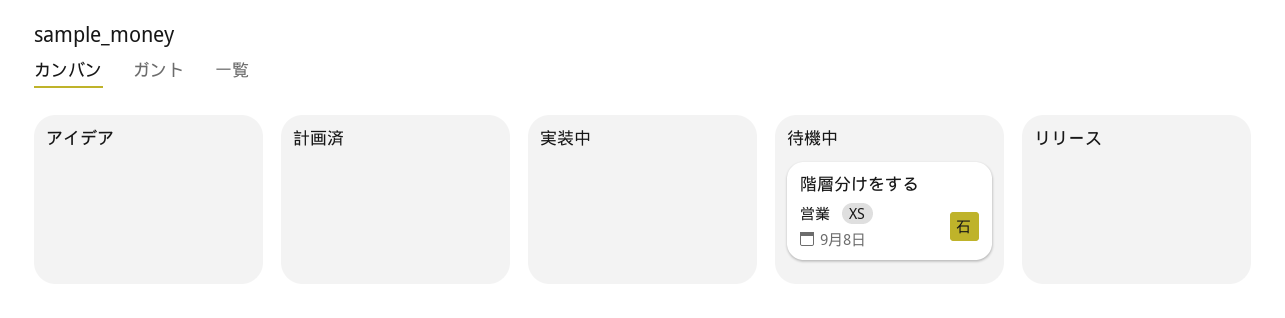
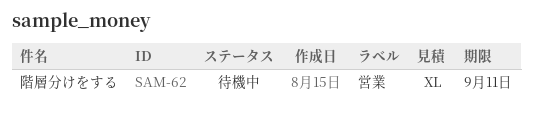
階層分けをする, estimate: XS -> XL
階層分けをする, due: Sep 8 -> Sep 11

